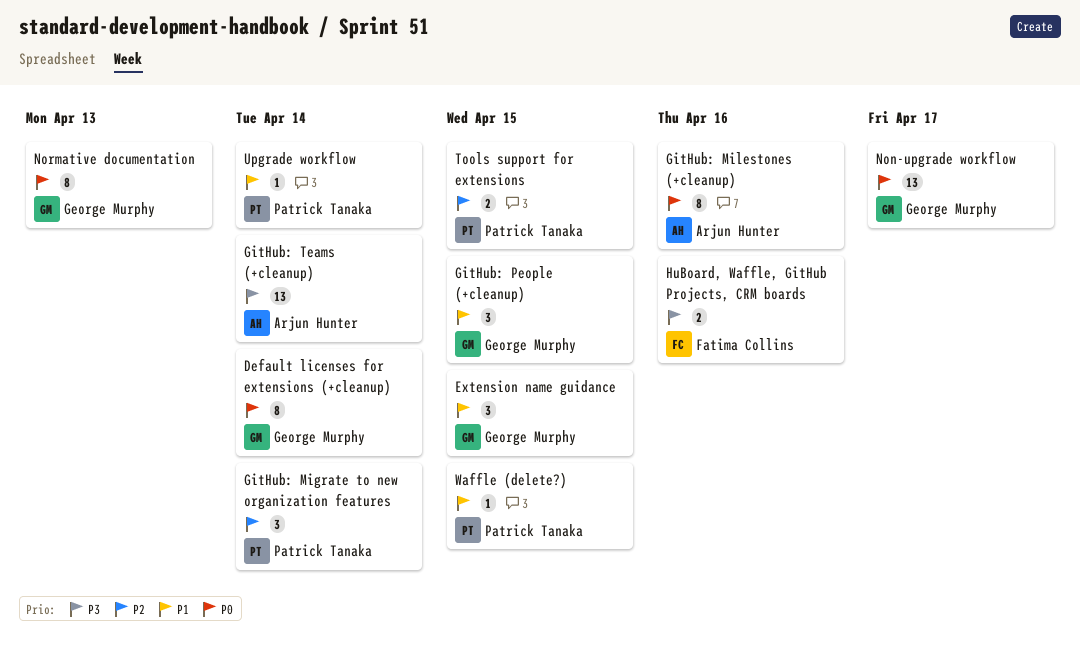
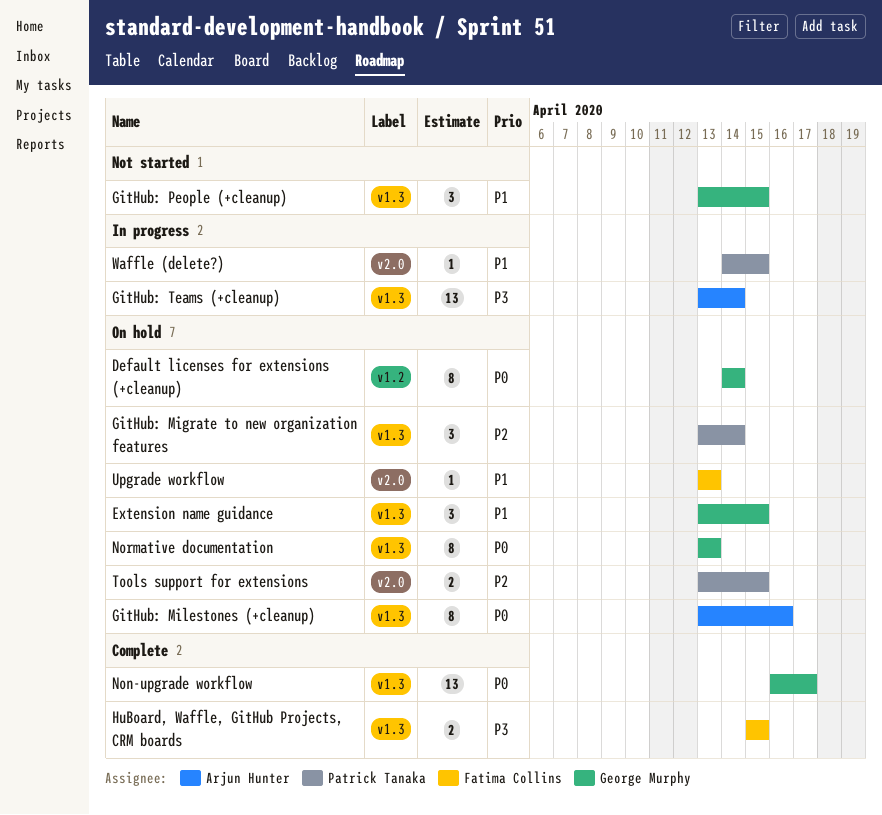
HuBoard, Waffle, GitHub Projects, CRM boards, due: Apr 16 -> Apr 15
Upgrade workflow, owner: Patrick Tanaka -> Fatima Collins
Upgrade workflow, due: Apr 14 -> Apr 13

